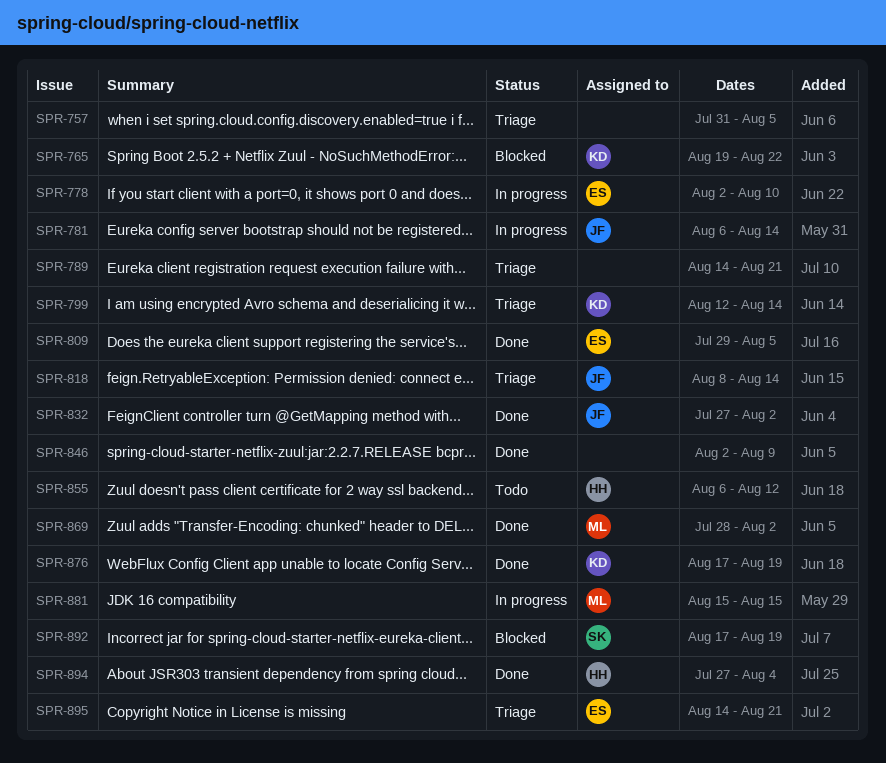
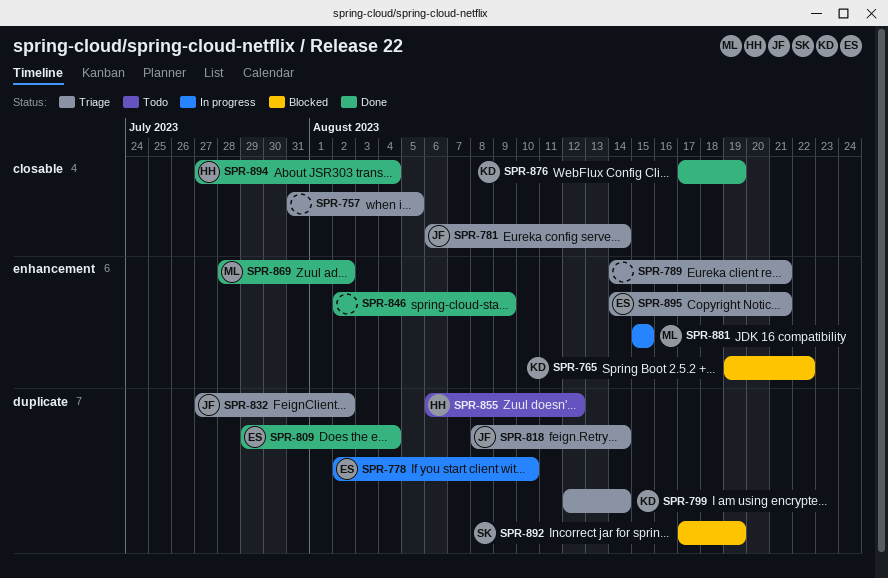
SPR-781, status: In progress -> Triage
SPR-809, due: Aug 5 -> Aug 4
SPR-832, status: Done -> Triage

